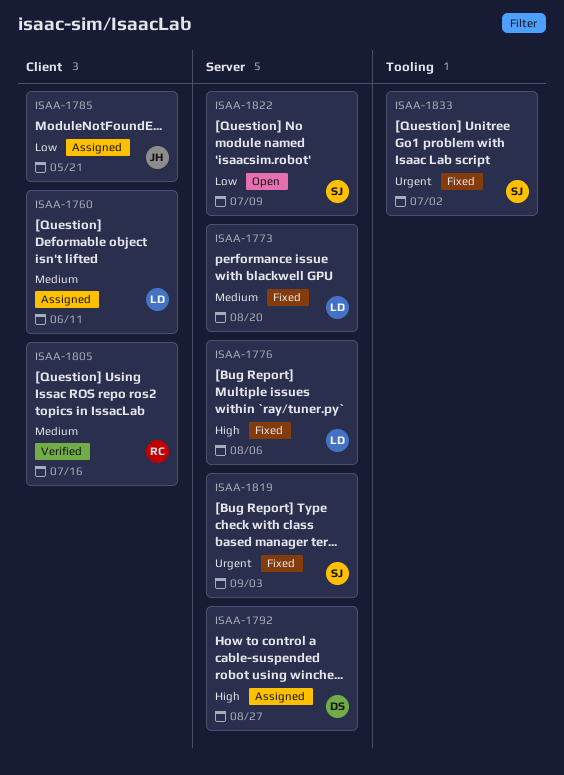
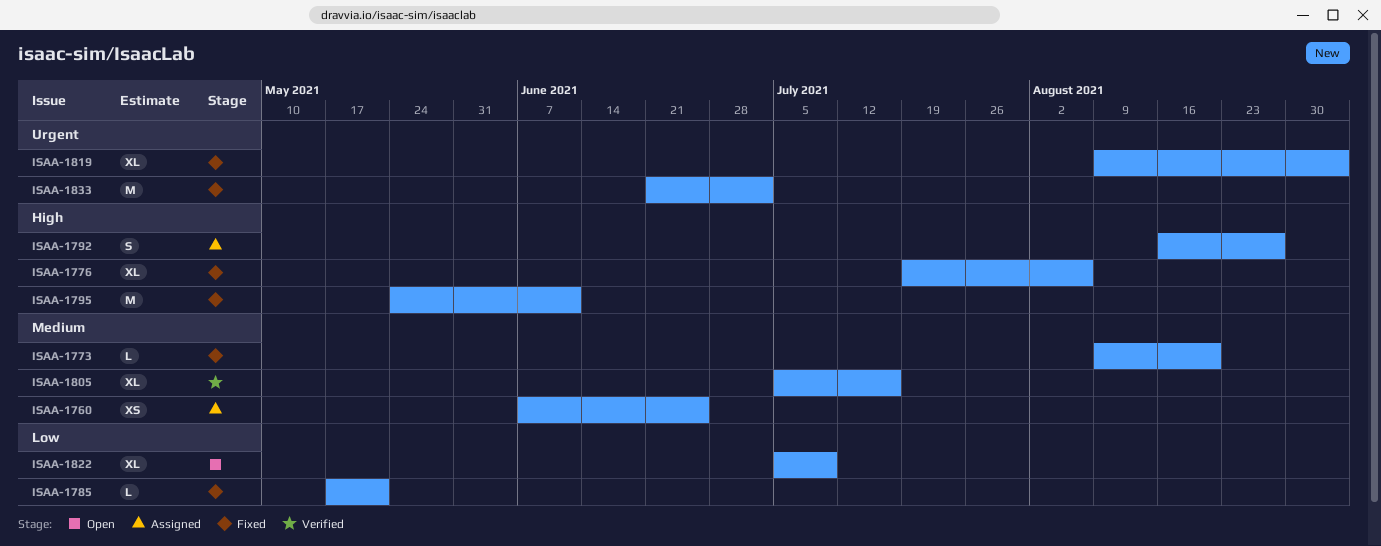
ISAA-1760, due: Jun 11 -> Jun 25
ISAA-1785, status: Assigned -> Fixed
ISAA-1795: none -> present

